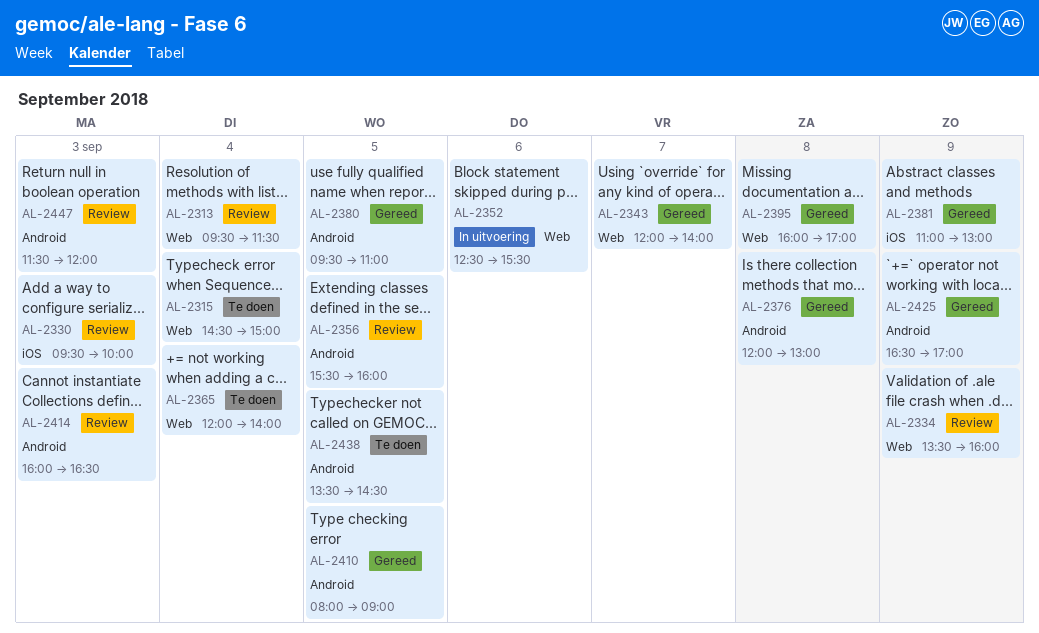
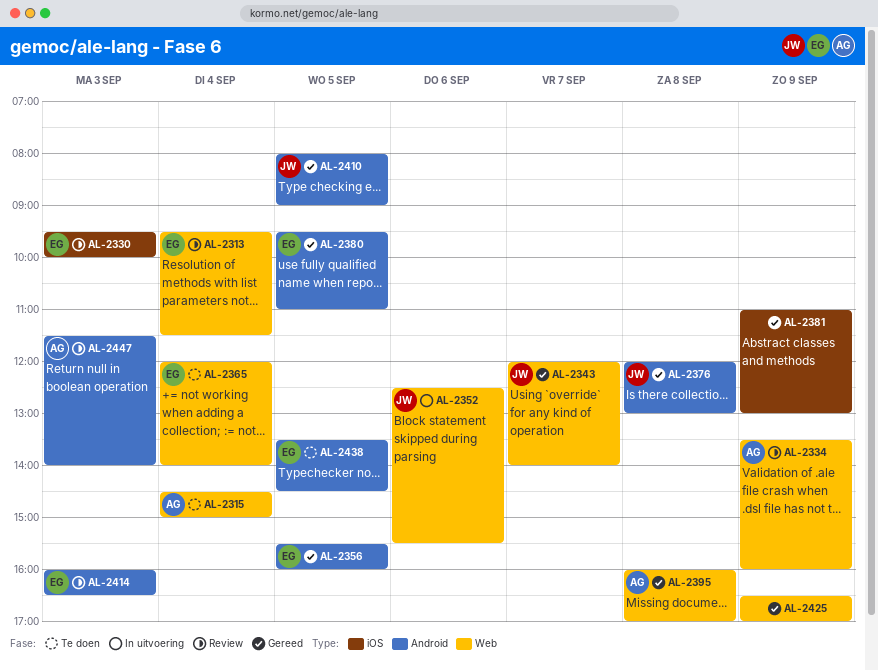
AL-2356, status: Review -> Gereed
AL-2425, label: Android -> Web
AL-2447, ends: 12:00 -> 14:00

